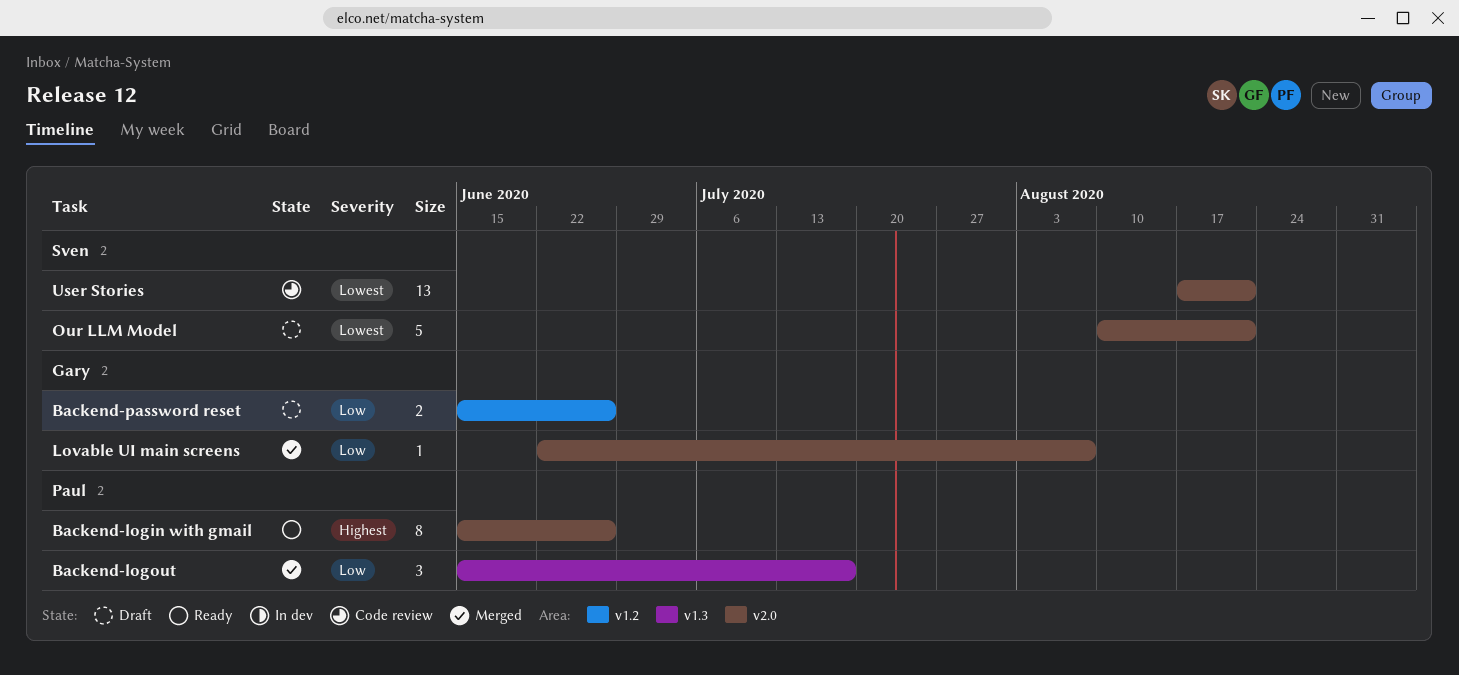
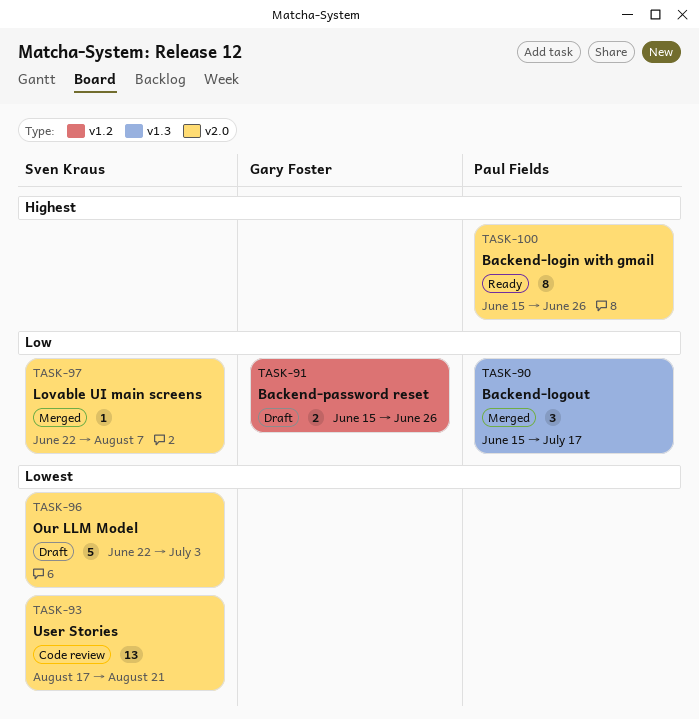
Lovable UI main screens, owner: Gary Foster -> Sven Kraus
Our LLM Model, start: Aug 10 -> Jun 22
Our LLM Model, due: Aug 21 -> Jul 3

